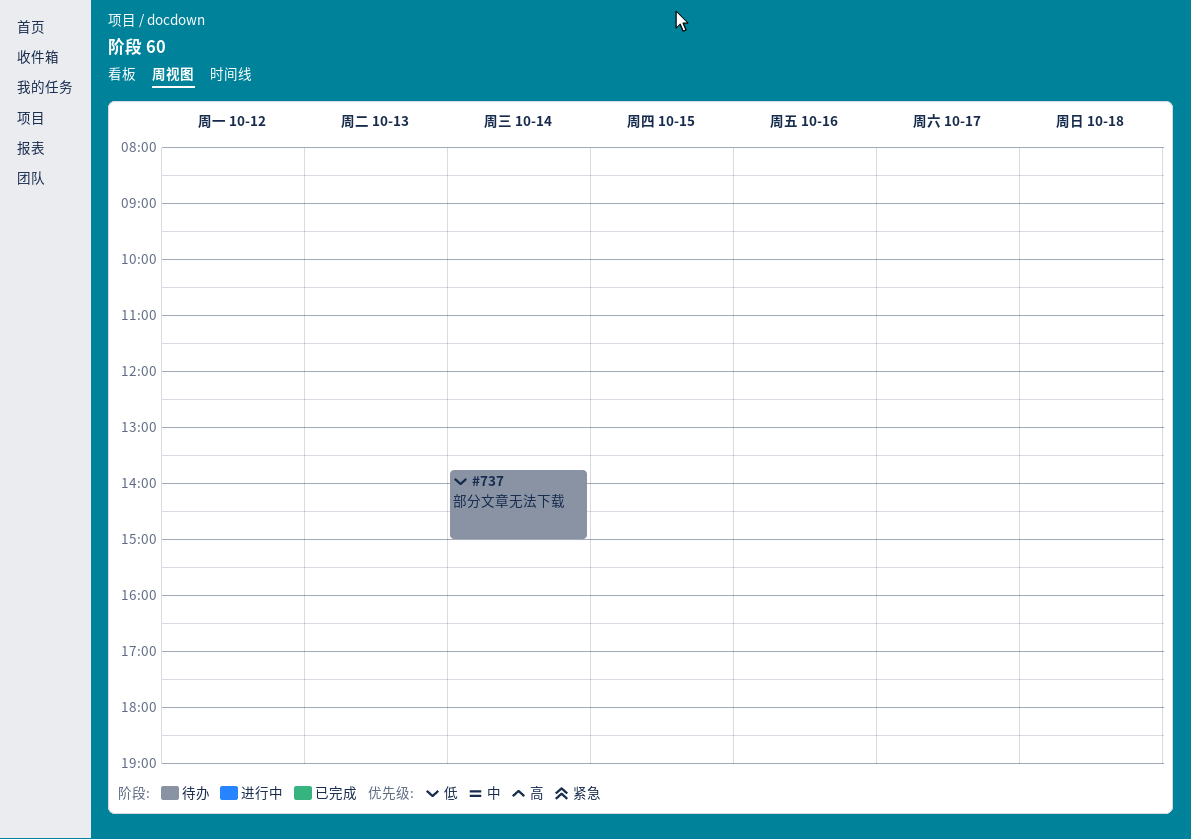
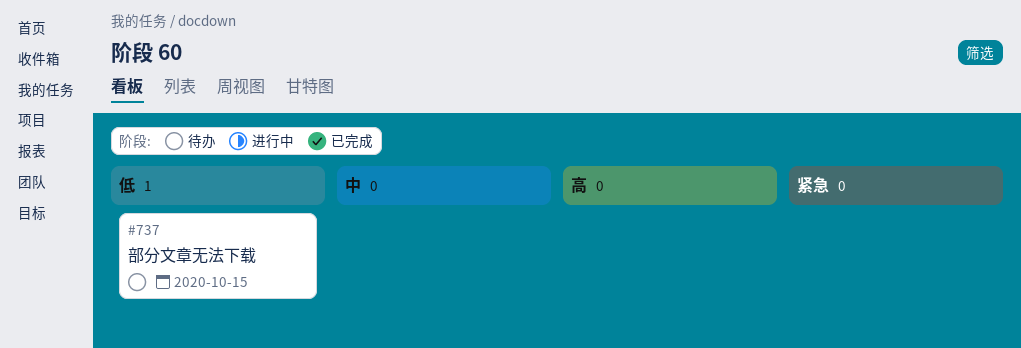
#737, day: Oct 14 -> Oct 15

